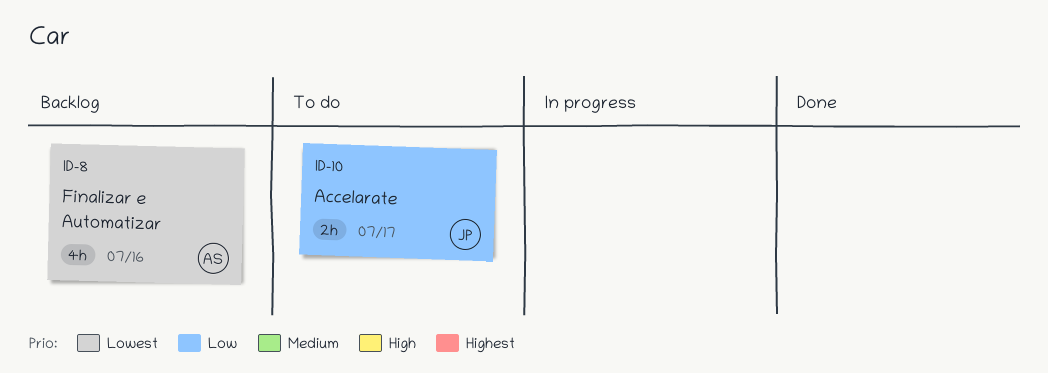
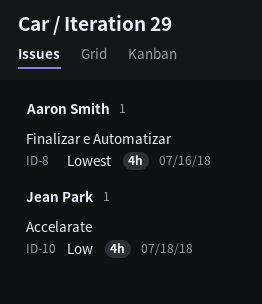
ID-10, estimate: 2h -> 4h
ID-10, due: Jul 17 -> Jul 18

